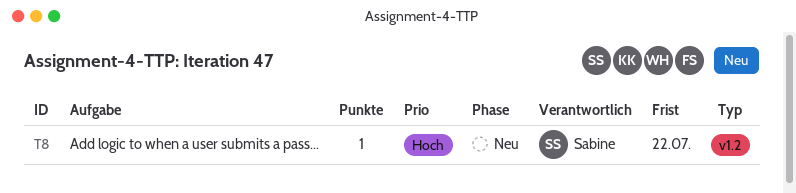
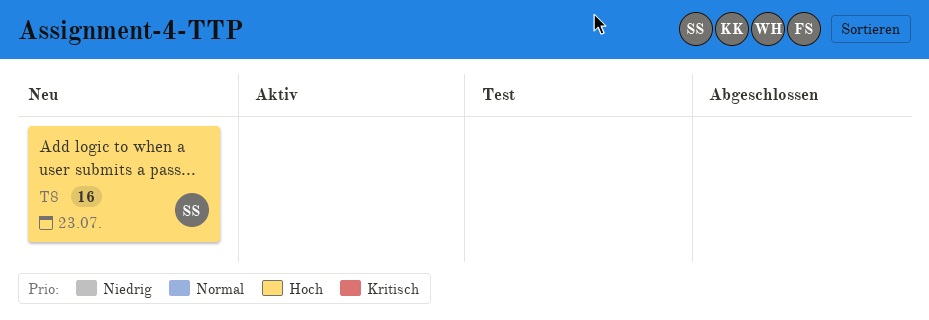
T8, estimate: 1 -> 16
T8, due: Jul 22 -> Jul 23

